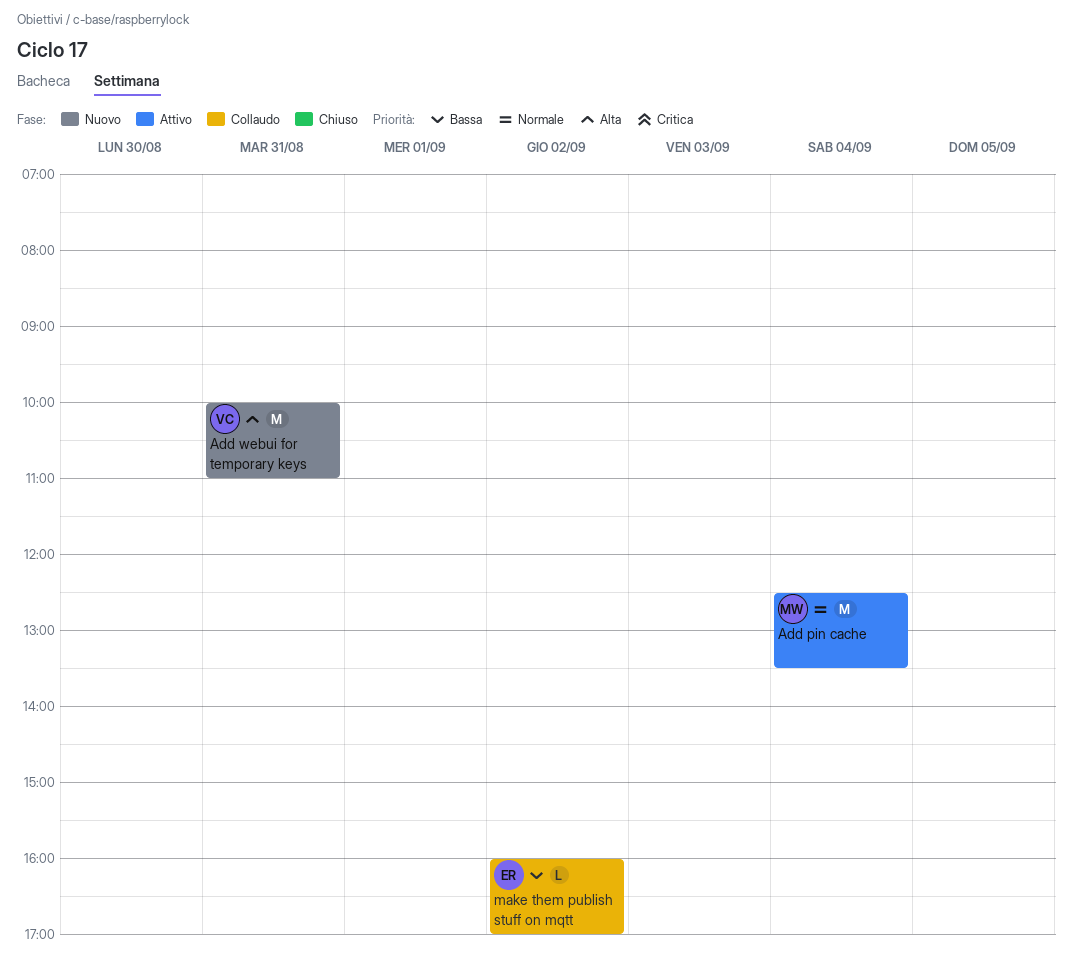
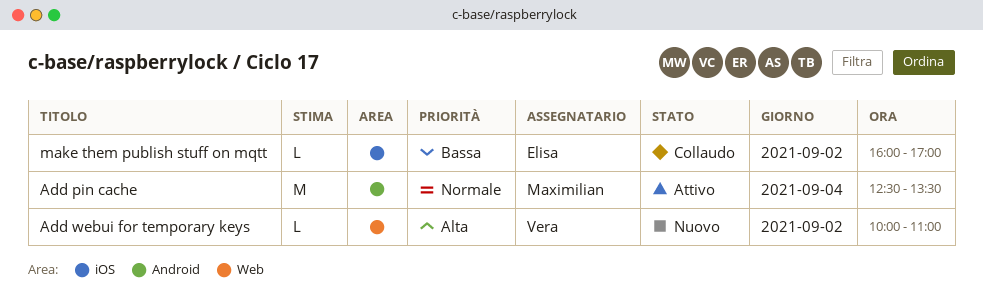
Add webui for temporary keys, estimate: M -> L
Add webui for temporary keys, day: Aug 31 -> Sep 2

